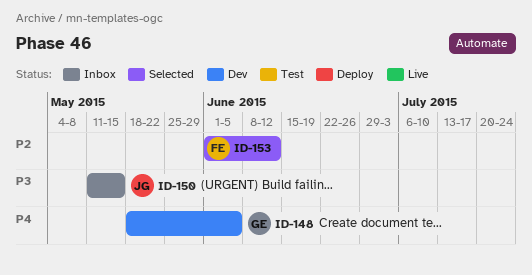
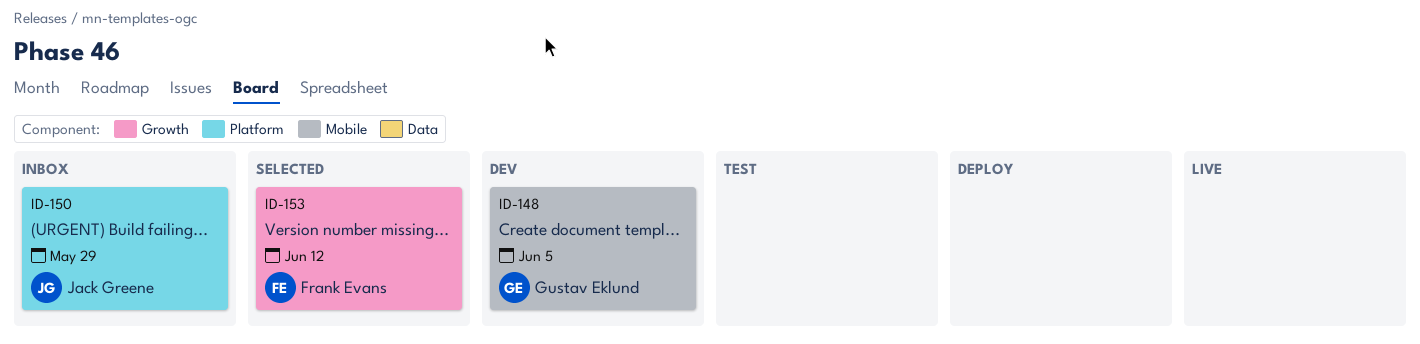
ID-150, due: May 15 -> May 29

